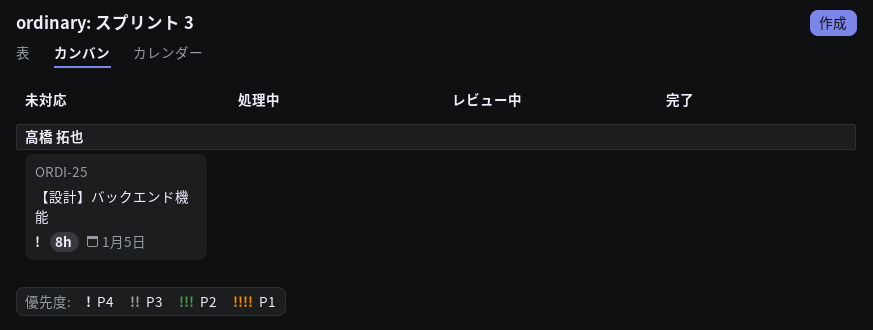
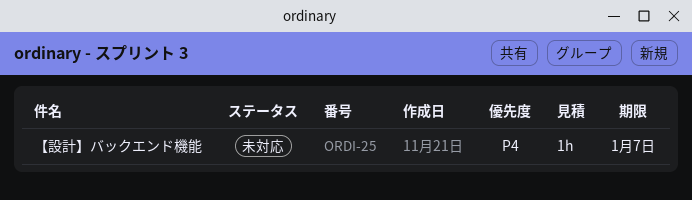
ORDI-25, estimate: 8h -> 1h
ORDI-25, due: Jan 5 -> Jan 7

